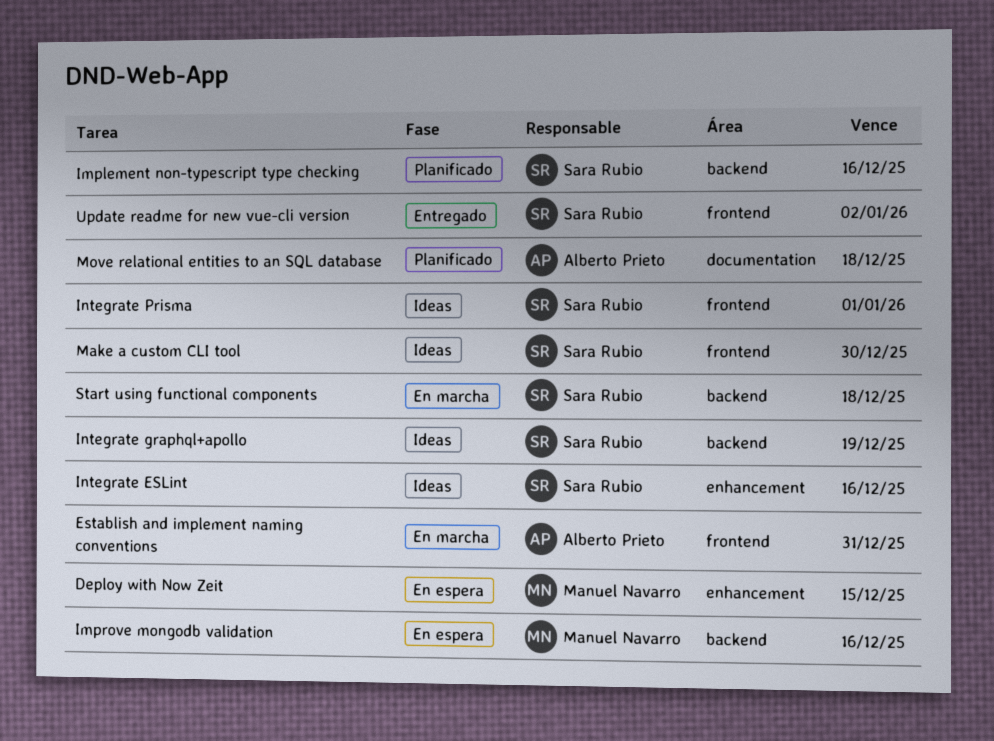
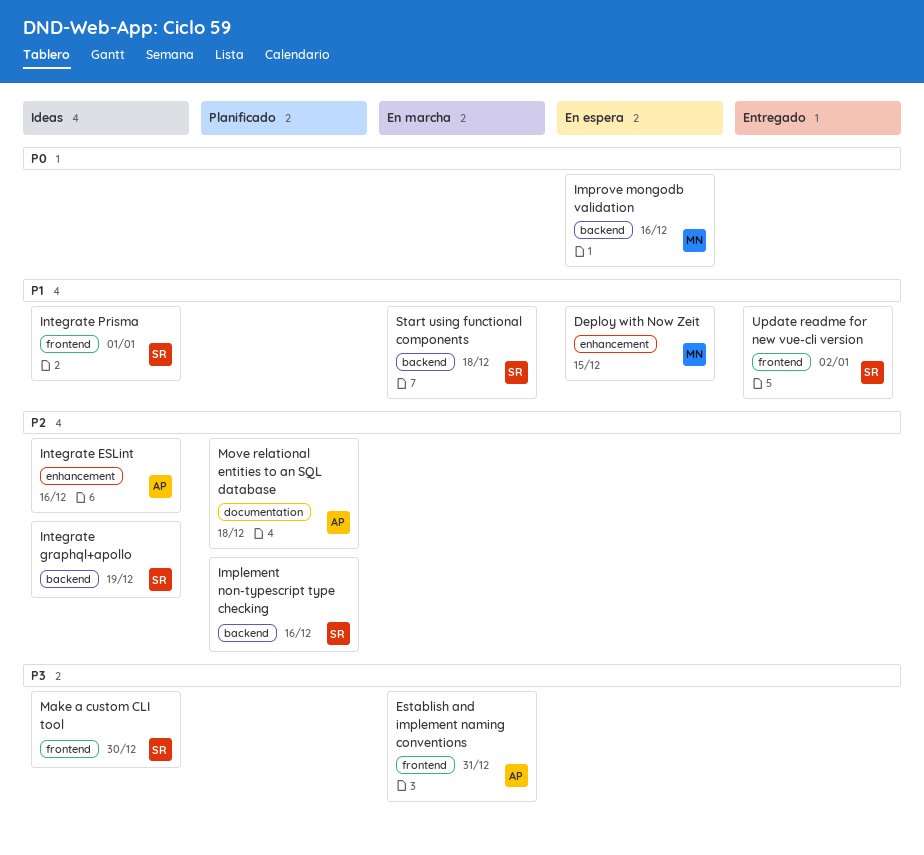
Integrate ESLint, owner: Sara Rubio -> Alberto Prieto

